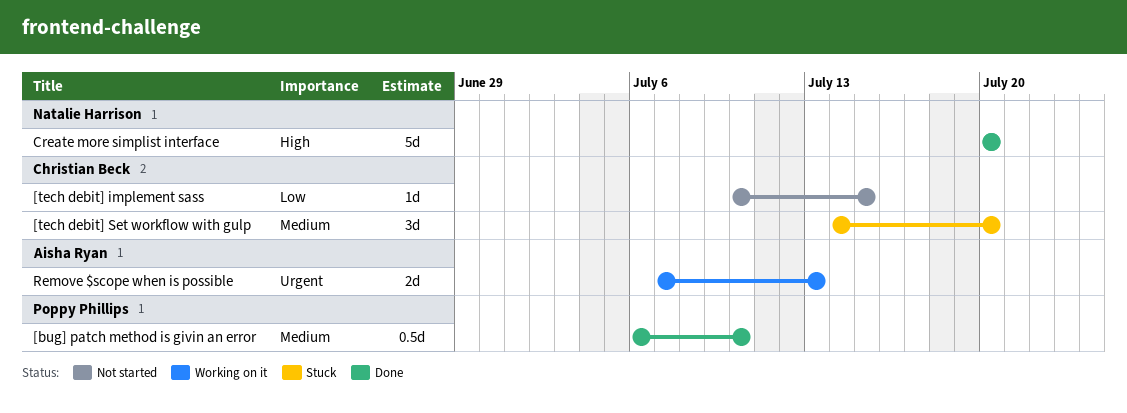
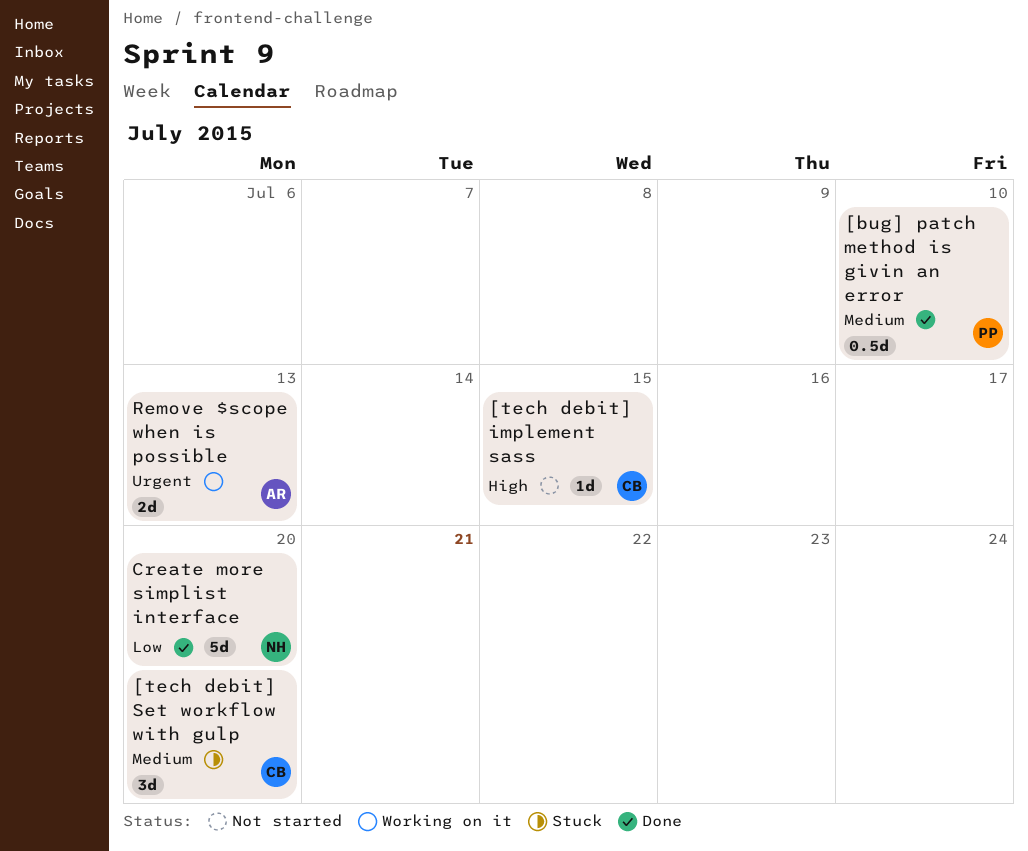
[tech debit] implement sass, priority: Low -> High
Create more simplist interface, priority: High -> Low

